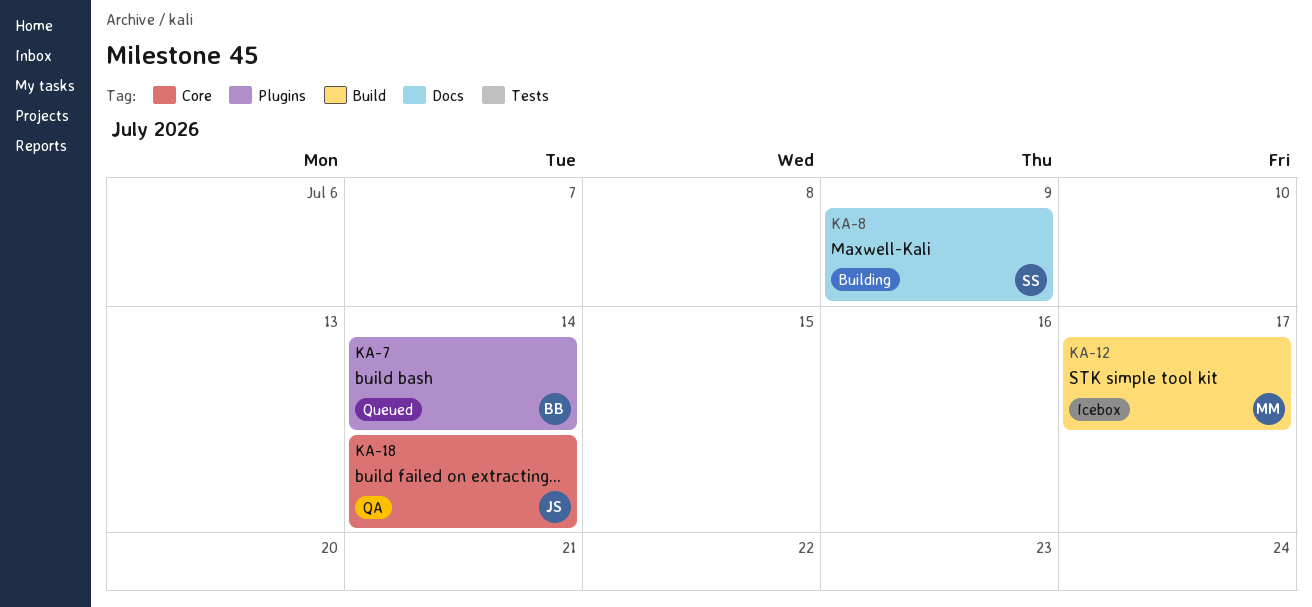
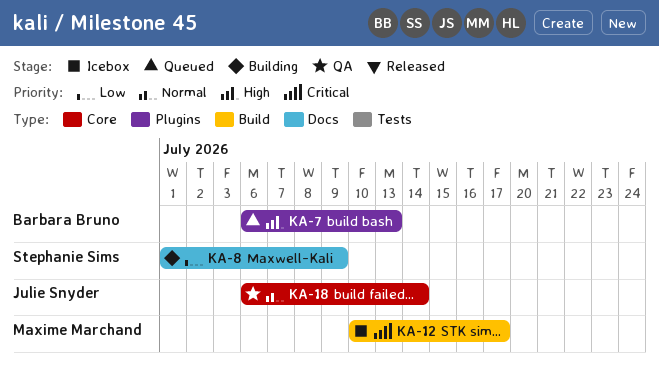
KA-7, due: Jul 14 -> Jul 13

